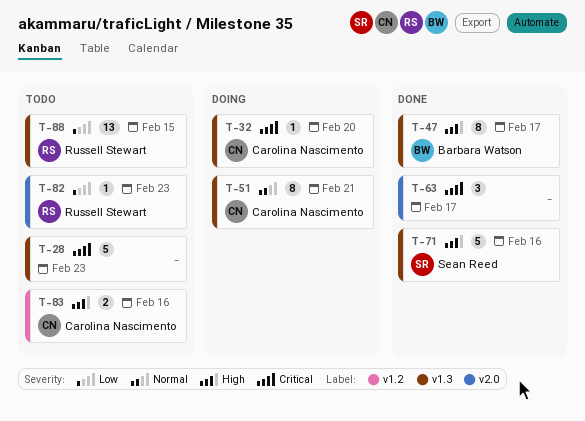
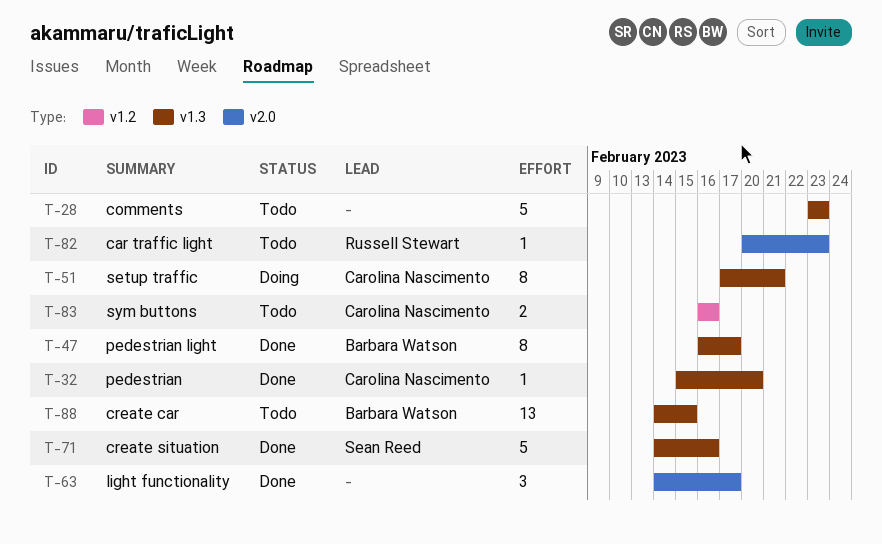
T-32, status: Doing -> Done
T-88, owner: Russell Stewart -> Barbara Watson

